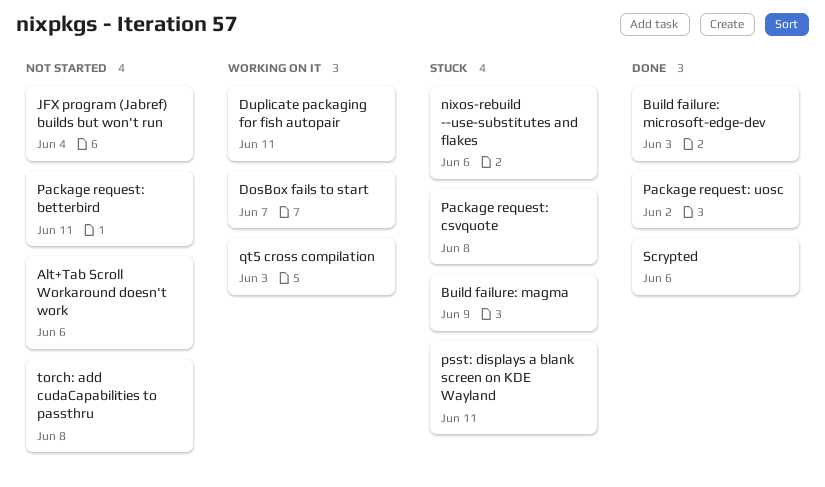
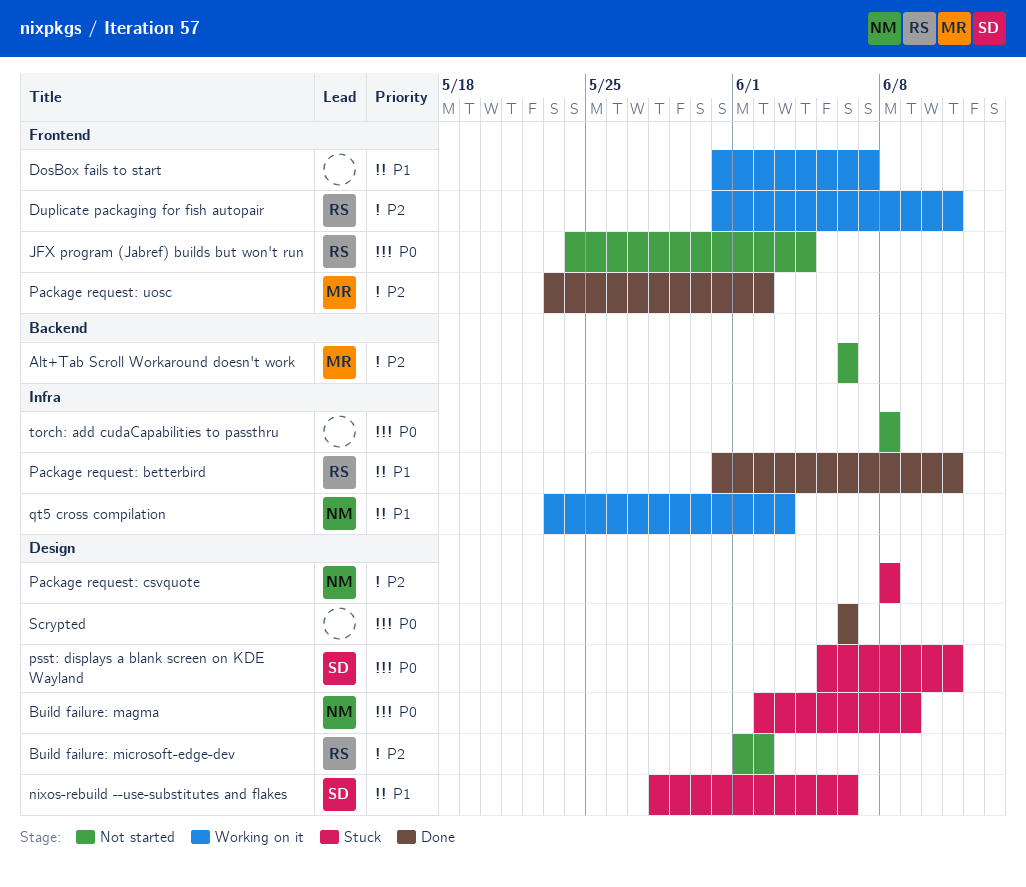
Build failure: microsoft-edge-dev, status: Done -> Not started
Build failure: microsoft-edge-dev, due: Jun 3 -> Jun 2
Package request: betterbird, status: Not started -> Done

